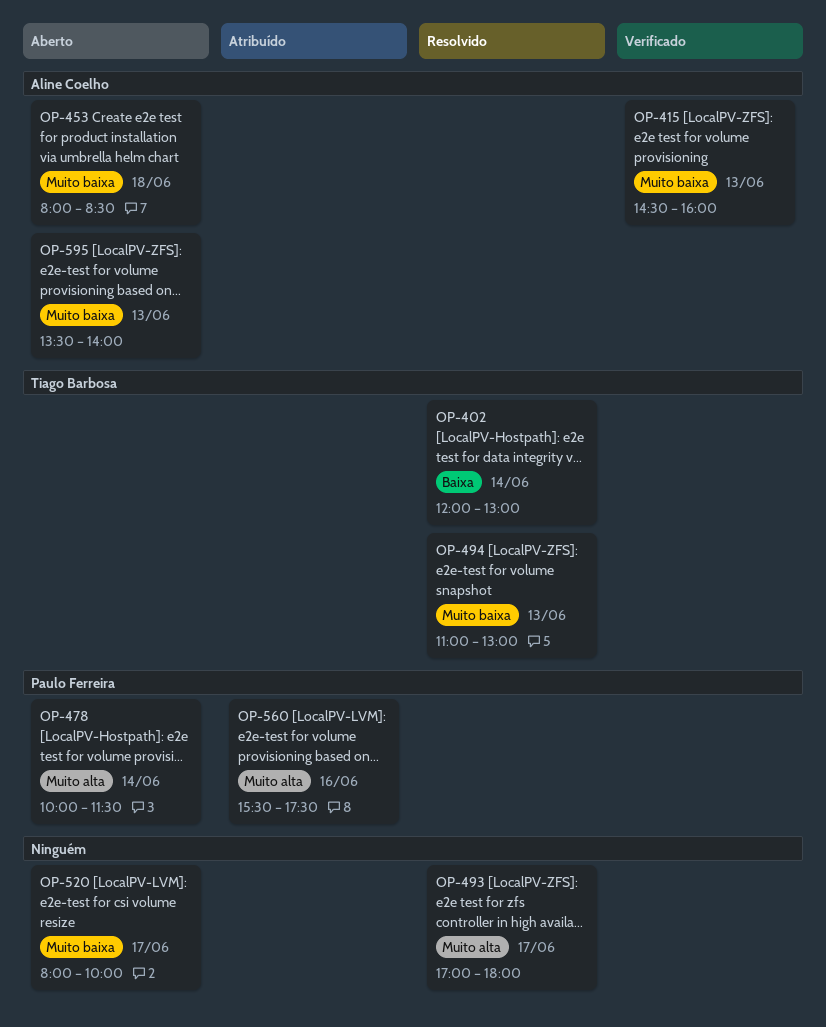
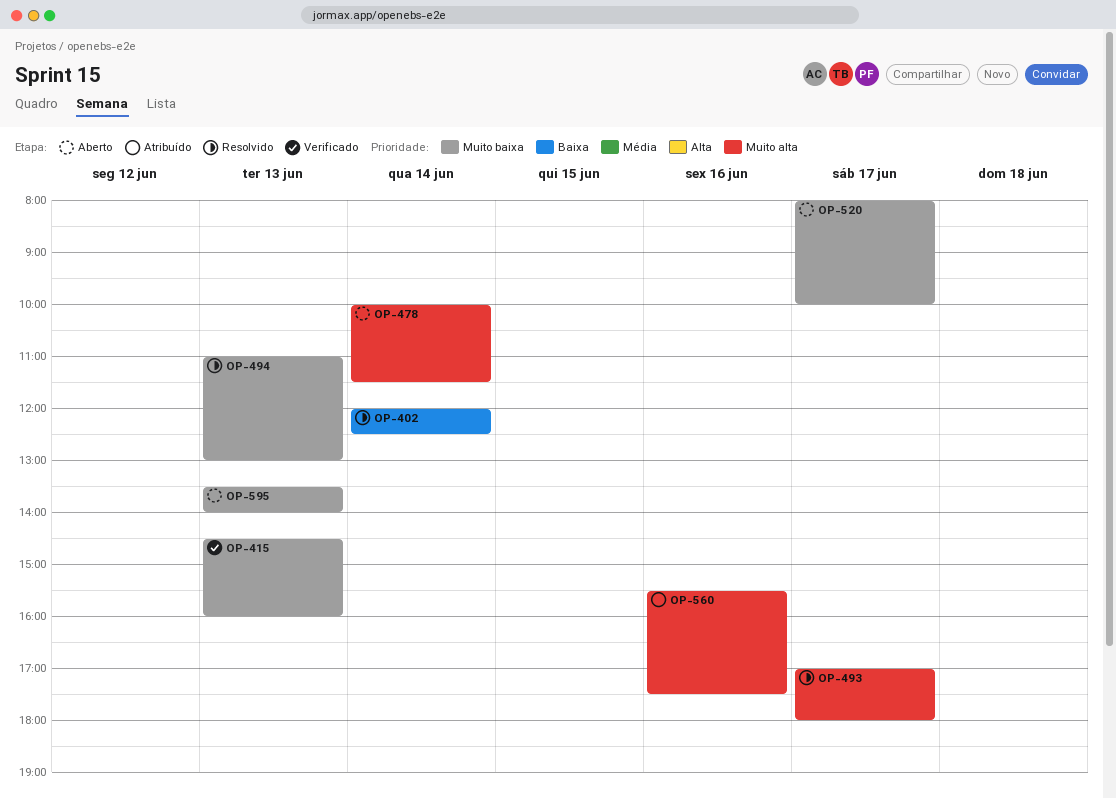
OP-402, ends: 13:00 -> 12:30
OP-453: present -> none

